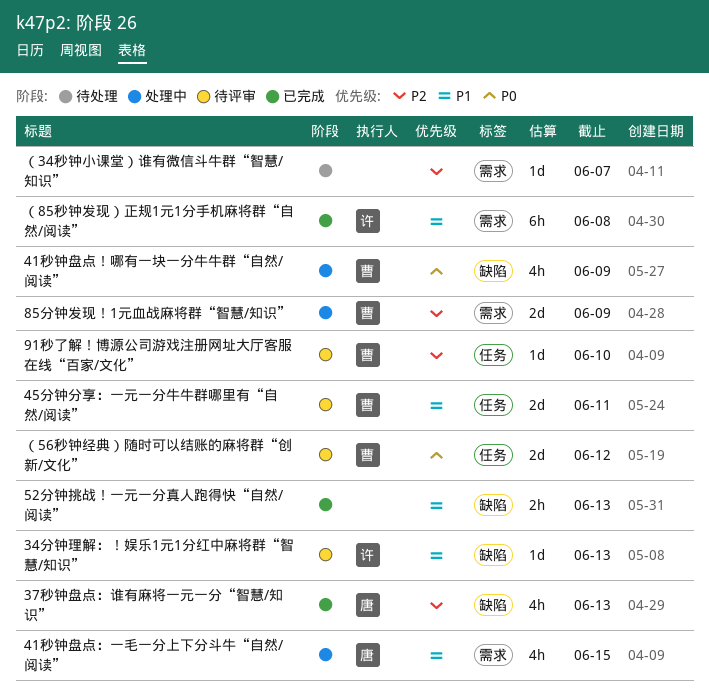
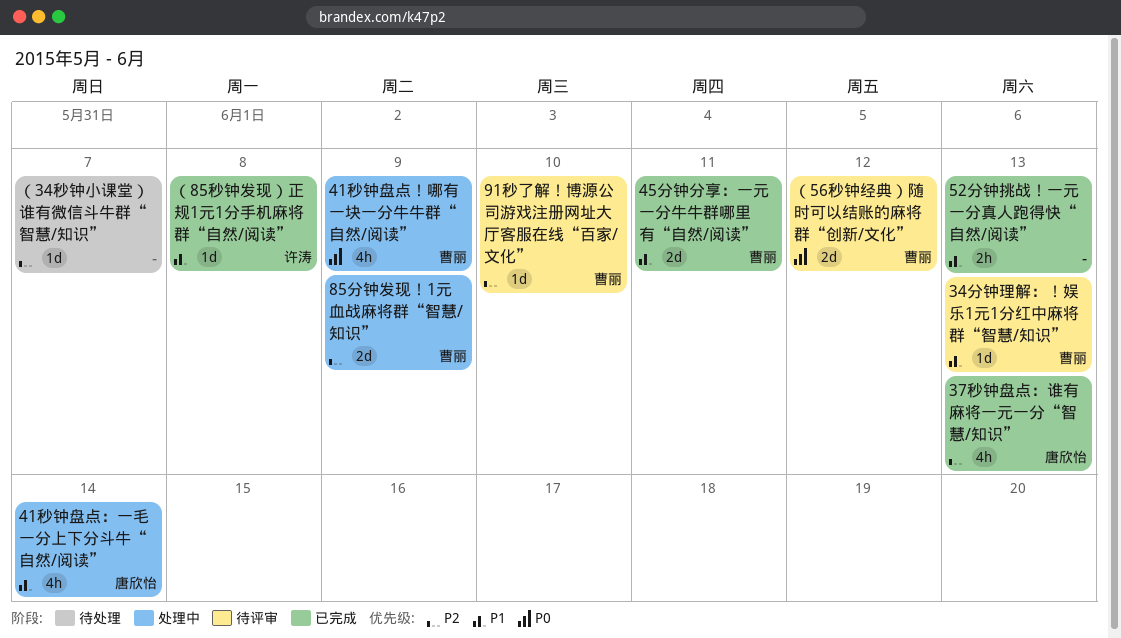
34分钟理解：！娱乐1元1分红中麻将群“智慧/知识”, owner: 许涛 -> 曹丽
41秒钟盘点：一毛一分上下分斗牛“自然/阅读”, due: Jun 15 -> Jun 14
45分钟分享：一元一分牛牛群哪里有“自然/阅读”, status: 待评审 -> 已完成
（85秒钟发现）正规1元1分手机麻将群“自然/阅读”, estimate: 6h -> 1d

